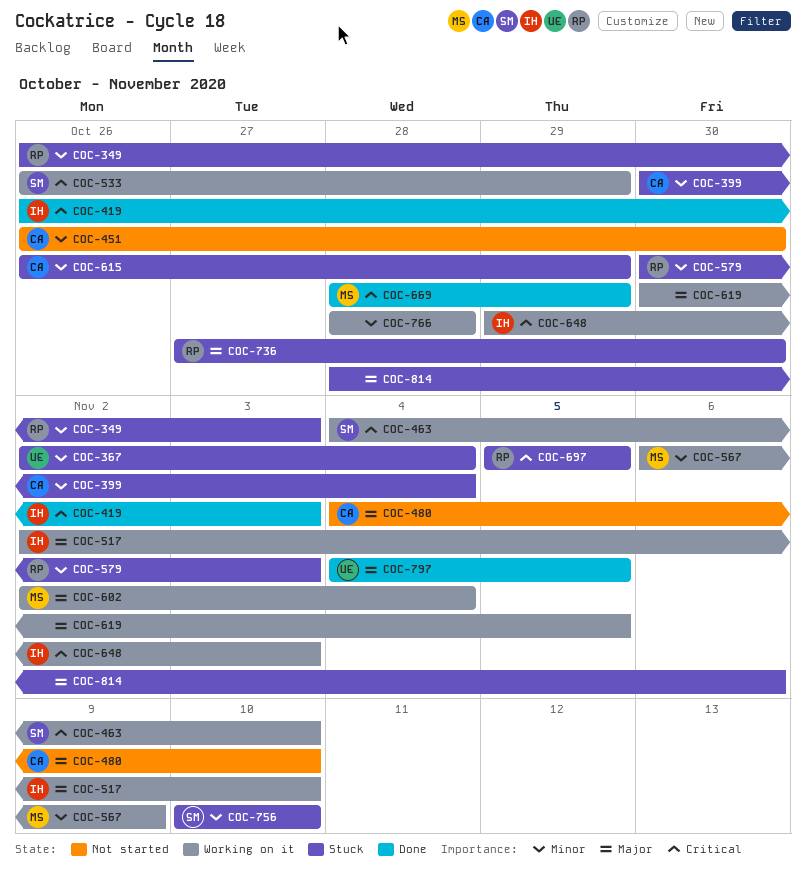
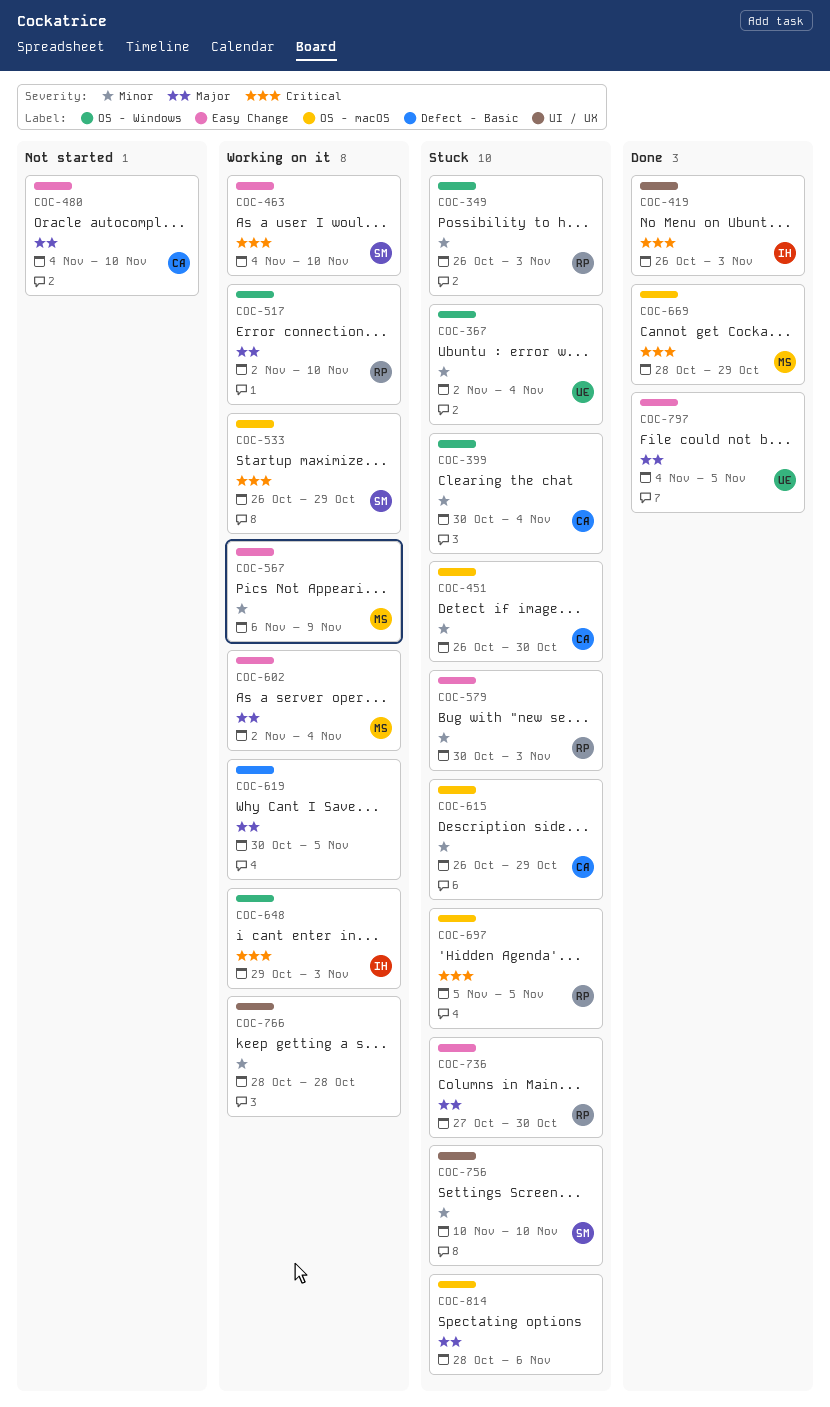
COC-451, status: Not started -> Stuck
COC-517, owner: IH -> RP

